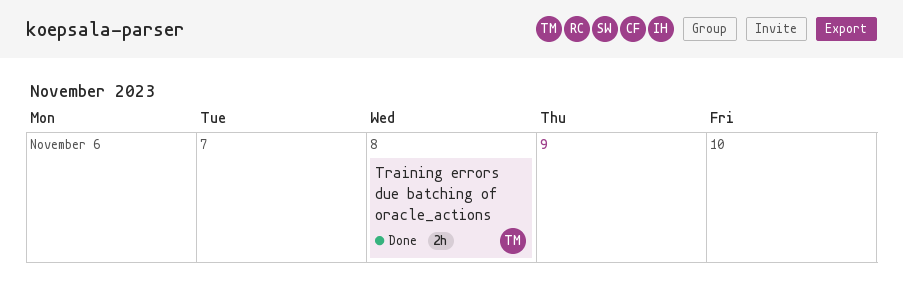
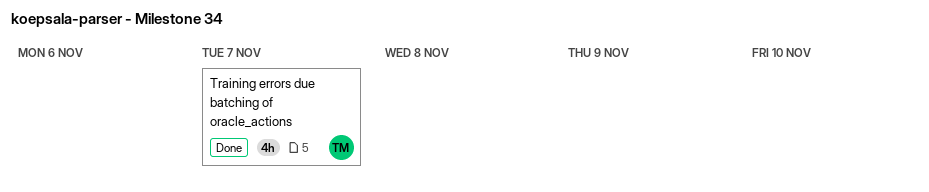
Training errors due batching of oracle_actions, estimate: 2h -> 4h
Training errors due batching of oracle_actions, due: Nov 8 -> Nov 7

